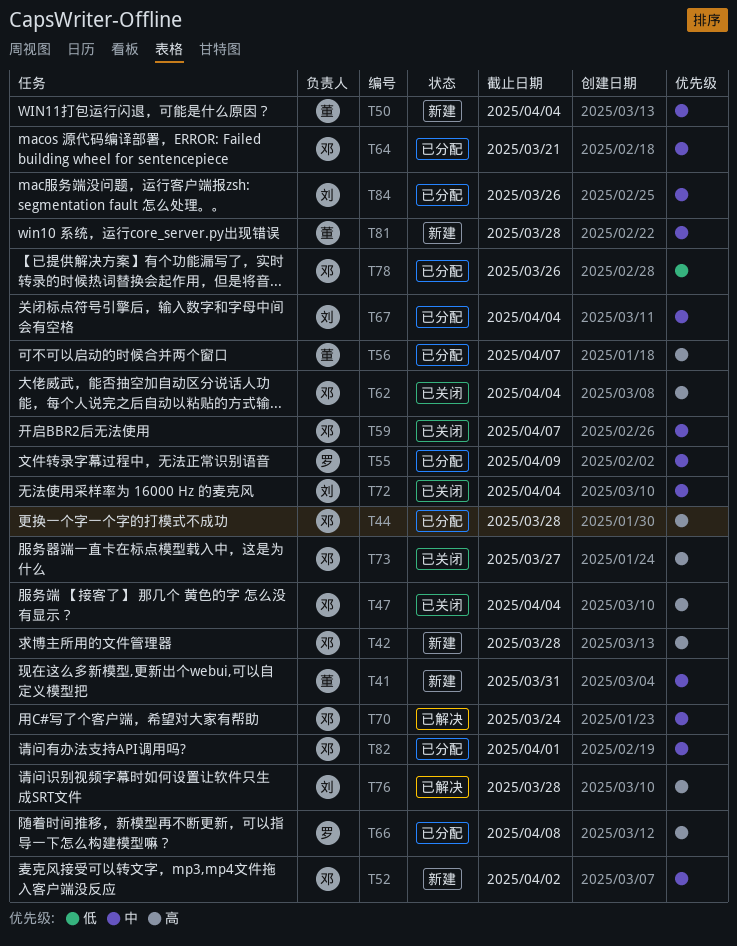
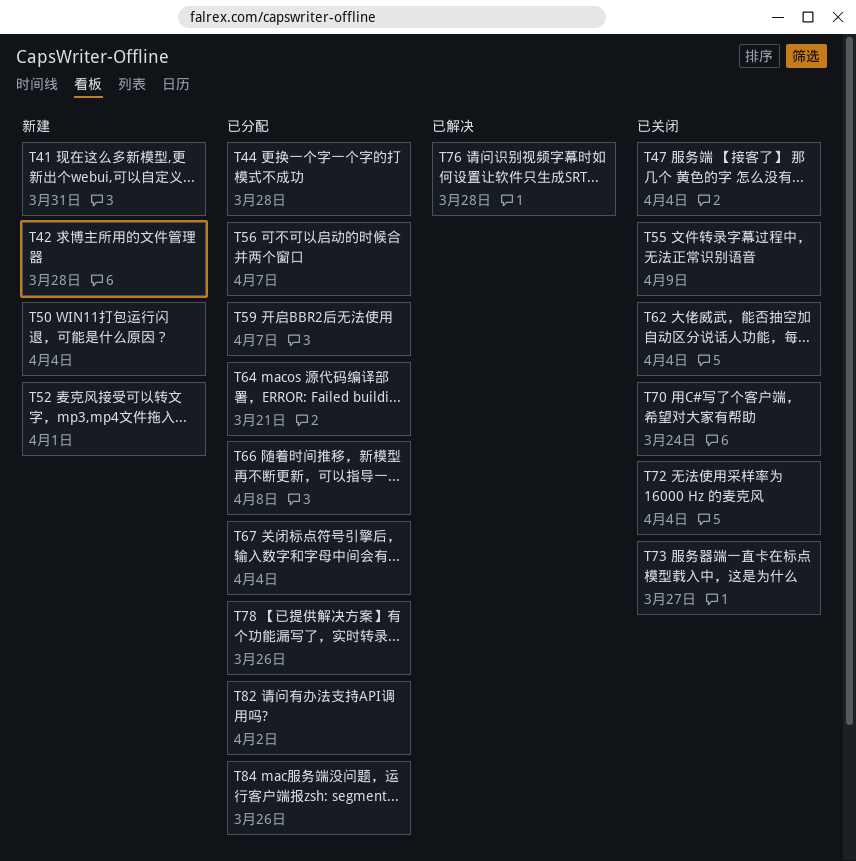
T52, due: Apr 2 -> Apr 1
T55, status: 已分配 -> 已关闭
T59, status: 已关闭 -> 已分配
T70, status: 已解决 -> 已关闭
T81: present -> none
T82, due: Apr 1 -> Apr 2

